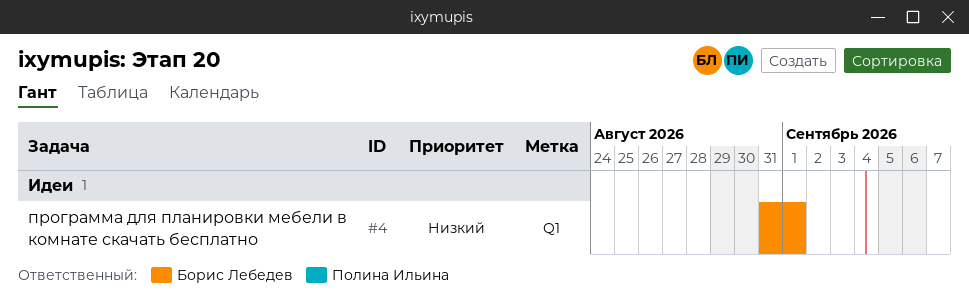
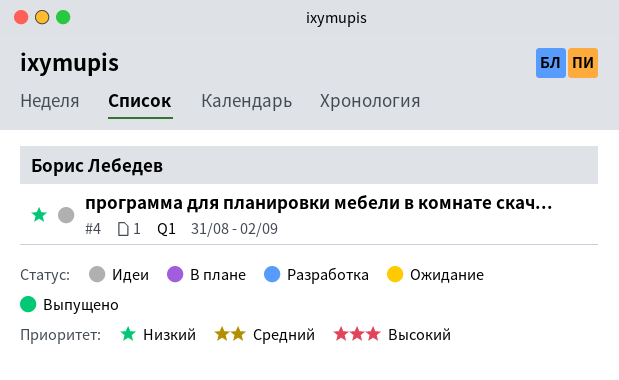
#4, due: Sep 1 -> Sep 2

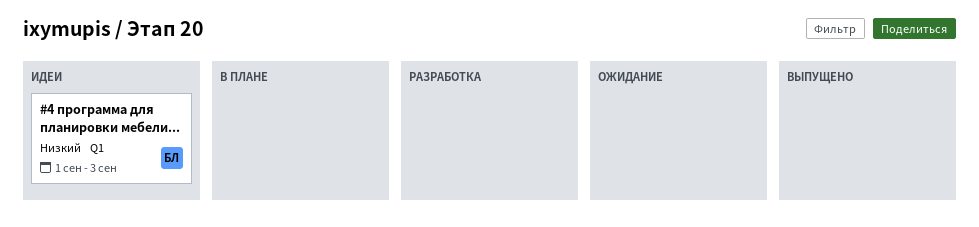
#4, start: Aug 31 -> Sep 1
#4, due: Sep 2 -> Sep 3

